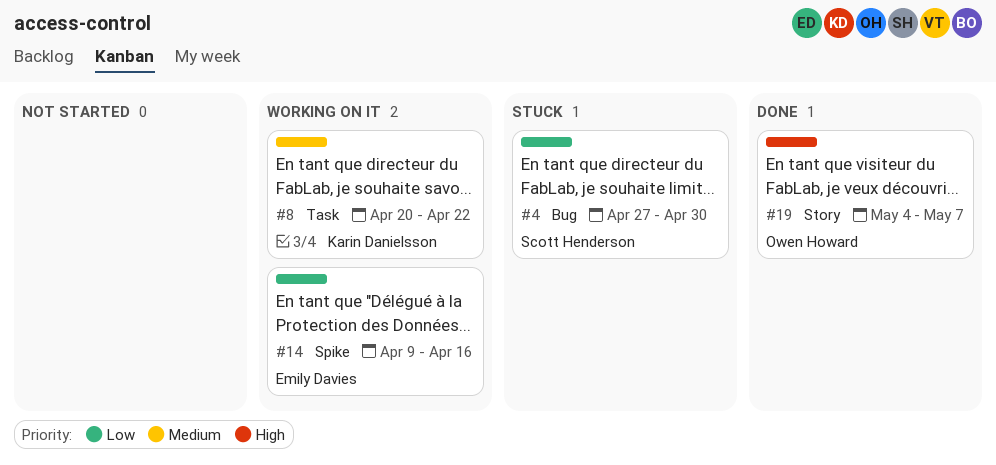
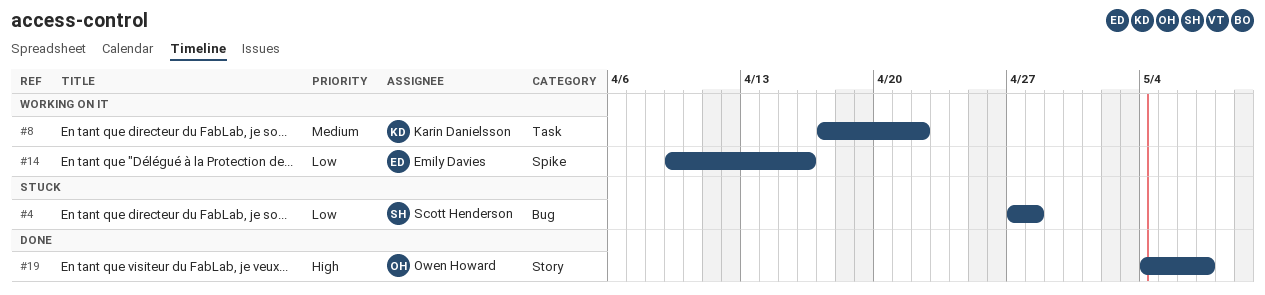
#4, due: Apr 30 -> Apr 28
#8, start: Apr 20 -> Apr 17

